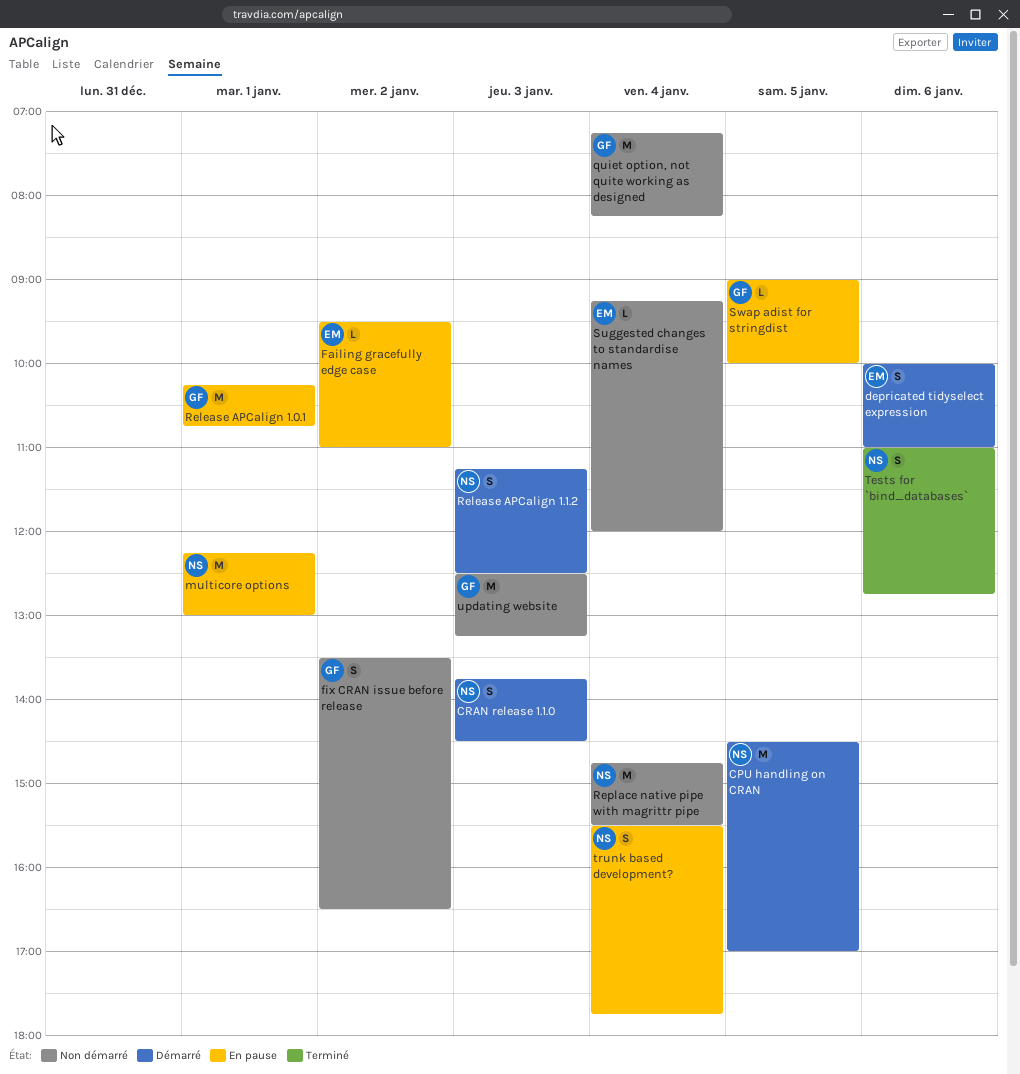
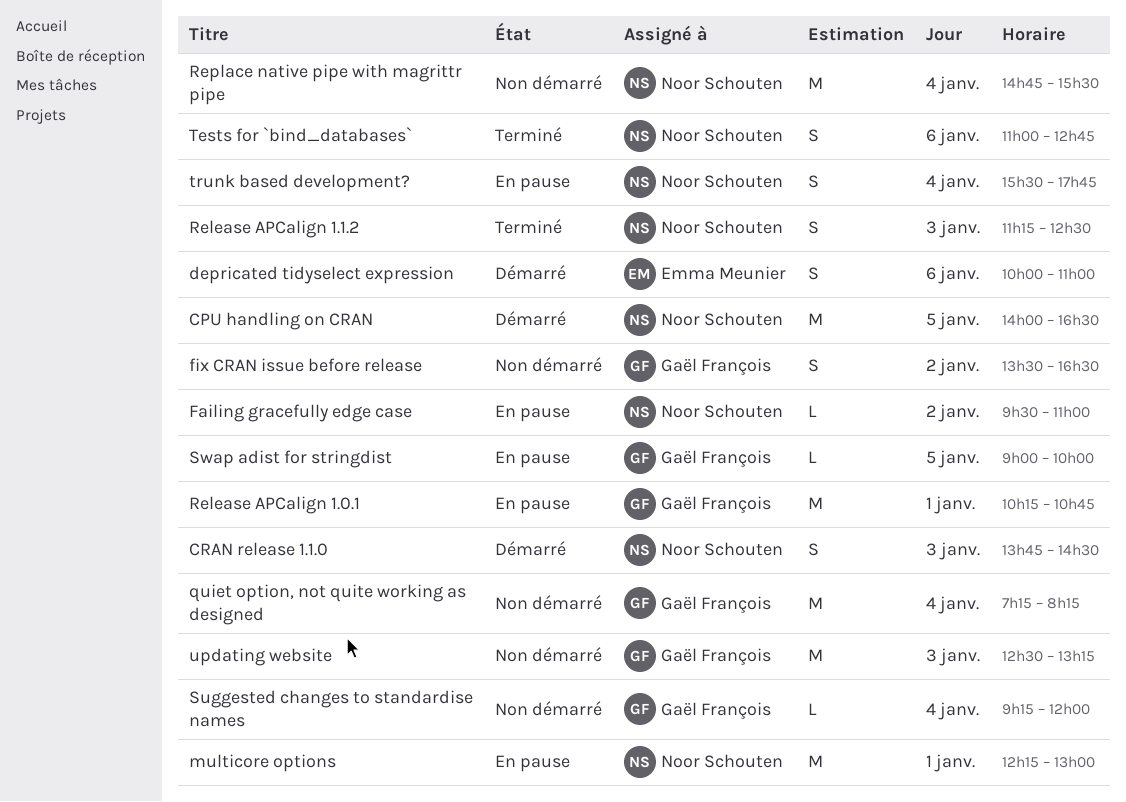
CPU handling on CRAN, begins: 14:30 -> 14:00
CPU handling on CRAN, ends: 17:00 -> 16:30
Failing gracefully edge case, owner: Emma Meunier -> Noor Schouten
Release APCalign 1.1.2, status: Démarré -> Terminé
Suggested changes to standardise names, owner: Emma Meunier -> Gaël François

